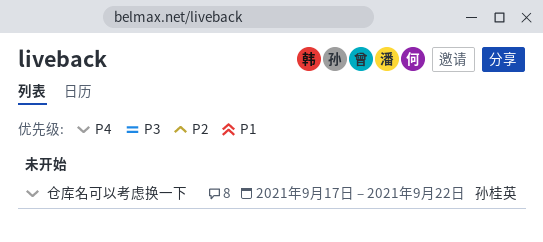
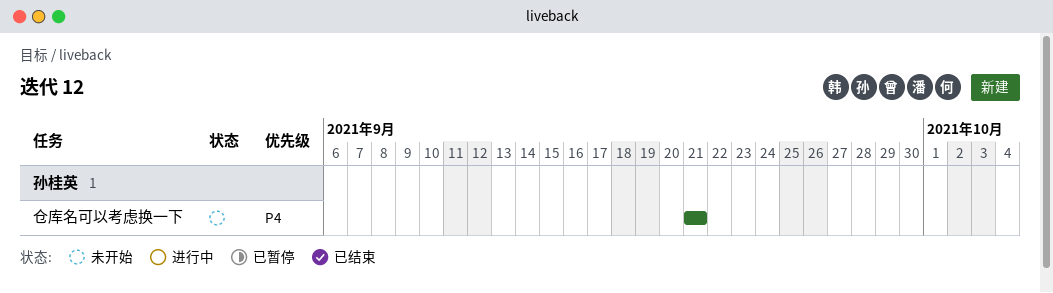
仓库名可以考虑换一下, start: Sep 17 -> Sep 21
仓库名可以考虑换一下, due: Sep 22 -> Sep 21

